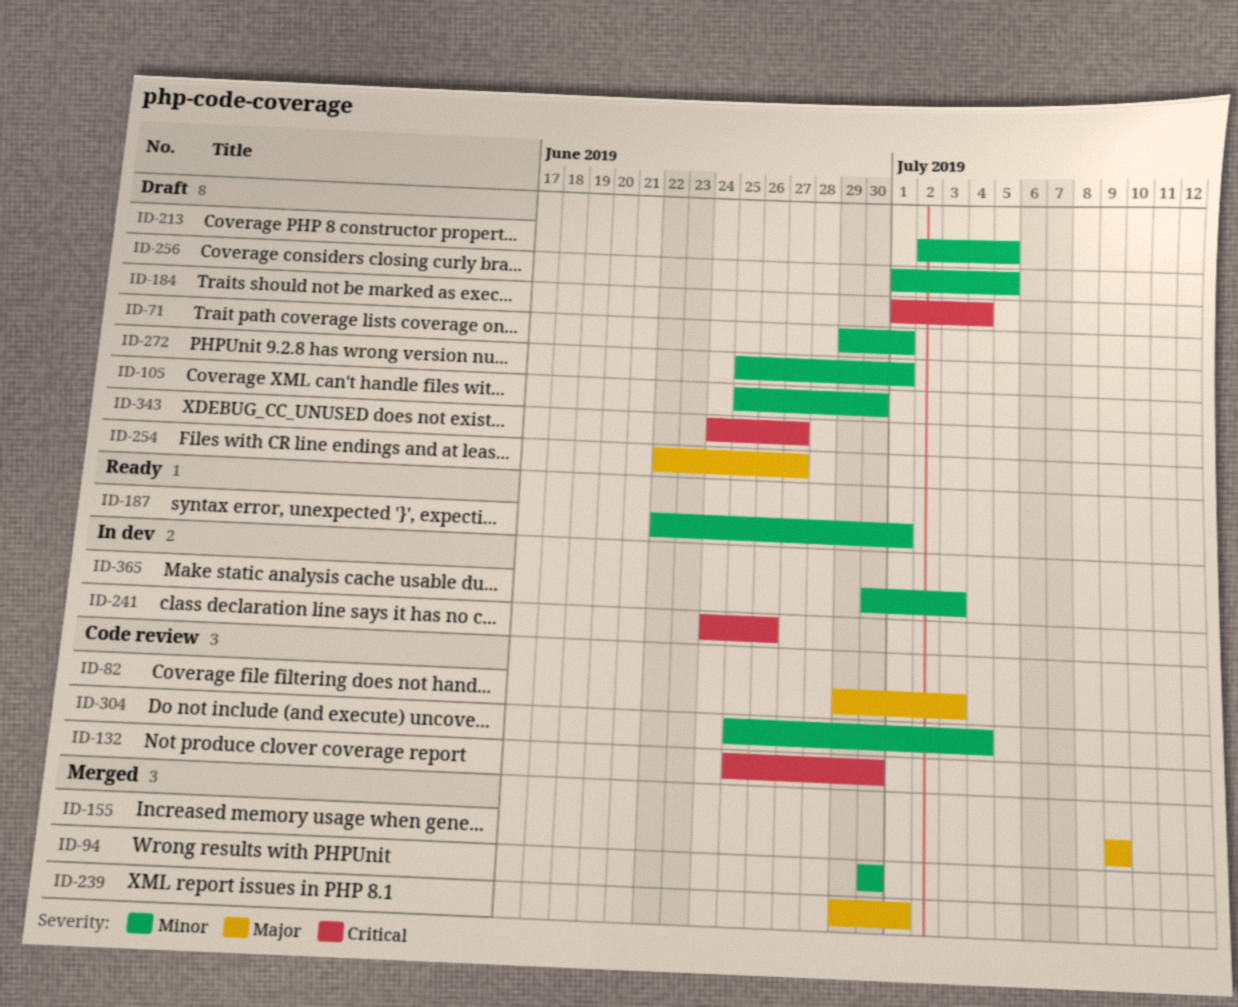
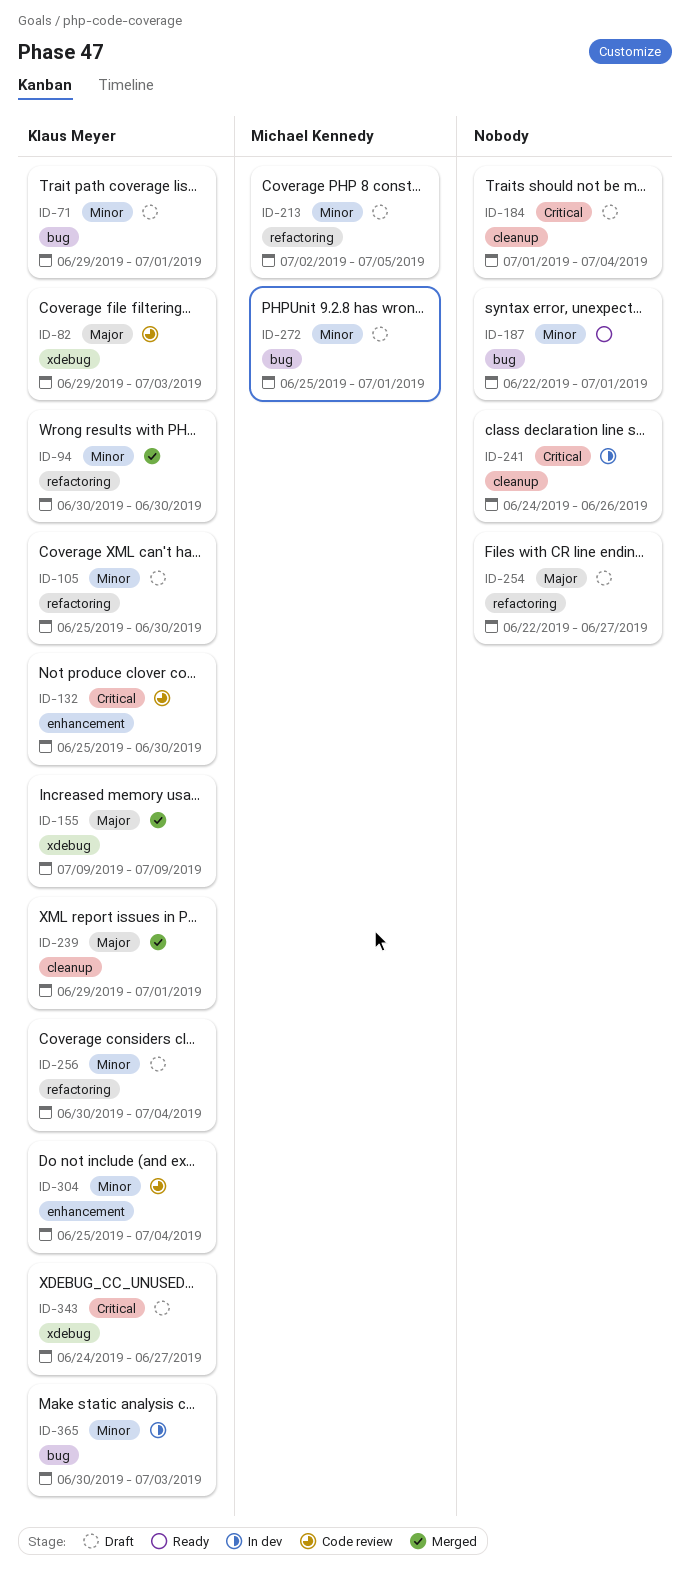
ID-256, start: Jul 1 -> Jun 30
ID-256, due: Jul 5 -> Jul 4

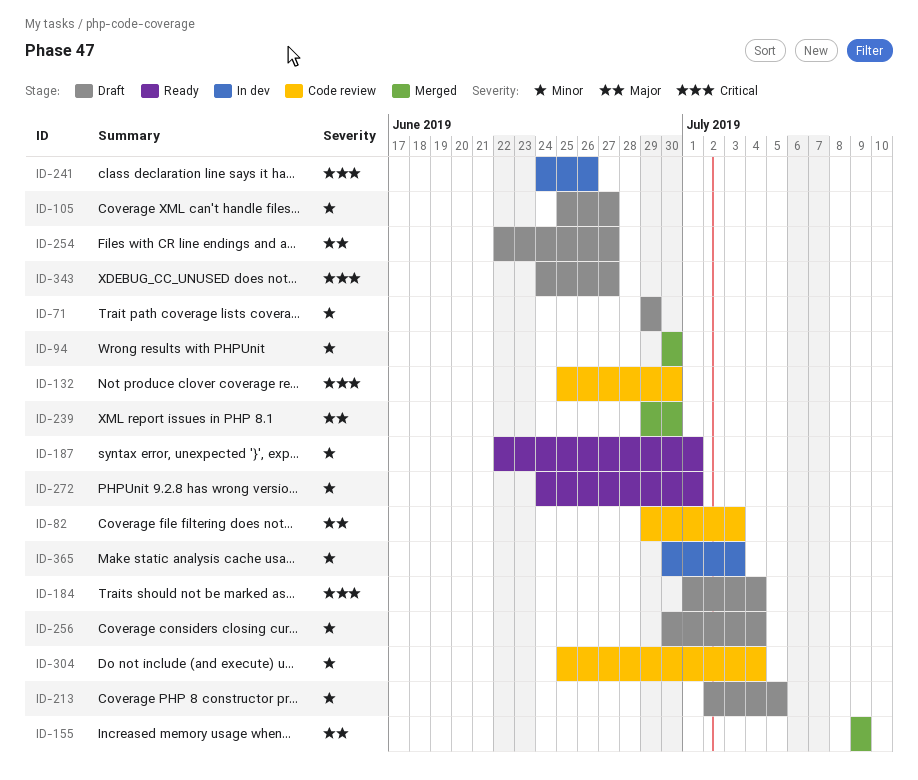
ID-71, due: Jul 1 -> Jun 29
ID-105, due: Jun 30 -> Jun 27
ID-239, due: Jul 1 -> Jun 30
ID-272, status: Draft -> Ready
ID-272, start: Jun 25 -> Jun 24

